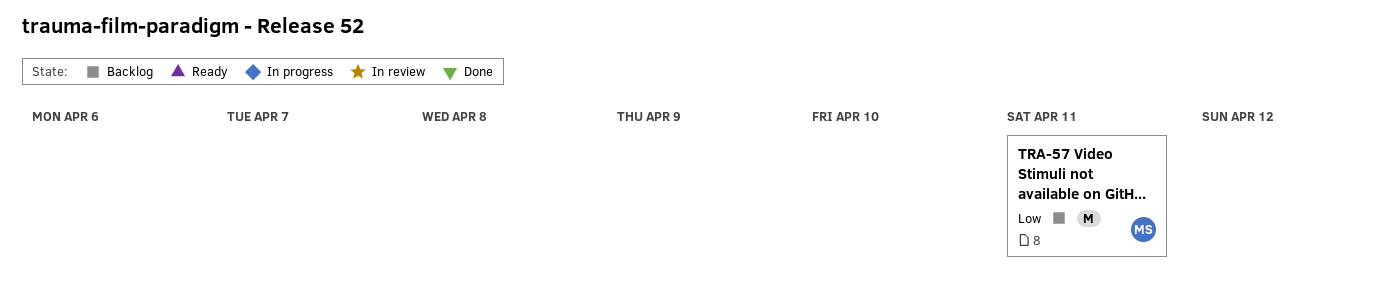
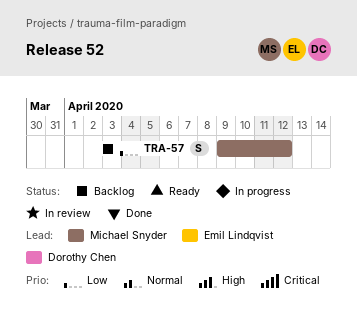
TRA-57, estimate: M -> S
TRA-57, due: Apr 11 -> Apr 12

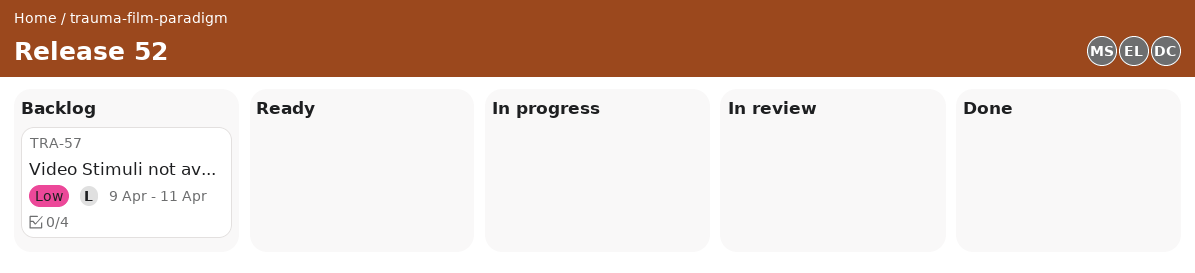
TRA-57, estimate: S -> L
TRA-57, due: Apr 12 -> Apr 11

